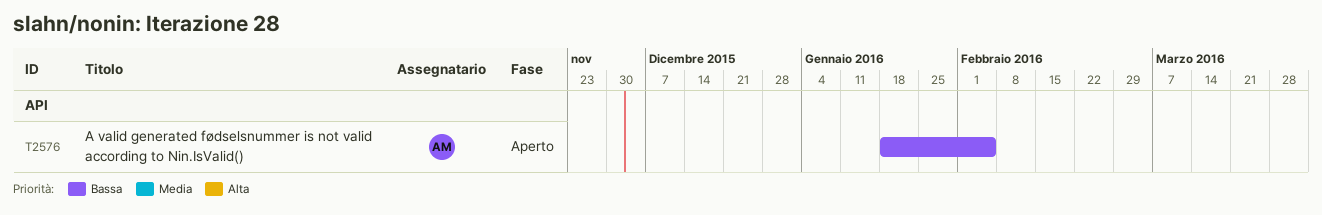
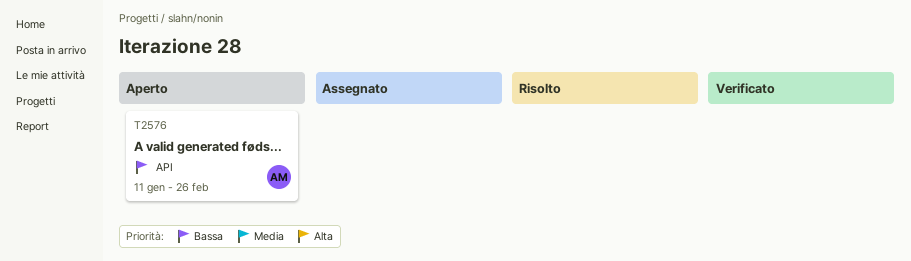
T2576, start: Jan 18 -> Jan 11
T2576, due: Feb 5 -> Feb 26

